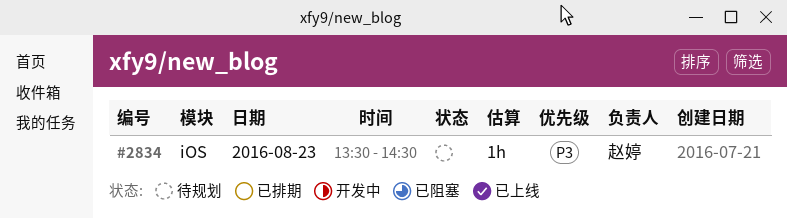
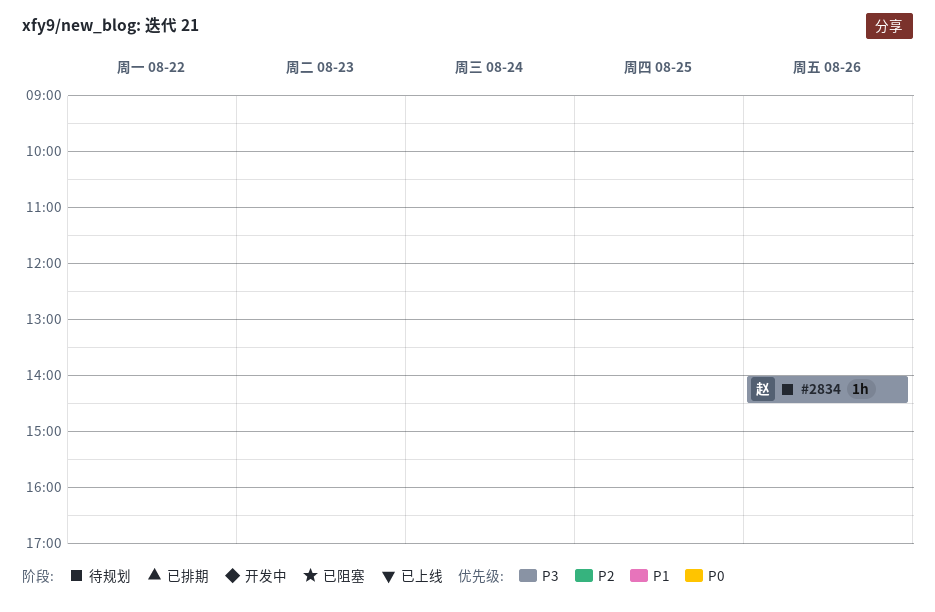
#2834, day: Aug 23 -> Aug 26
#2834, begins: 13:30 -> 14:00

